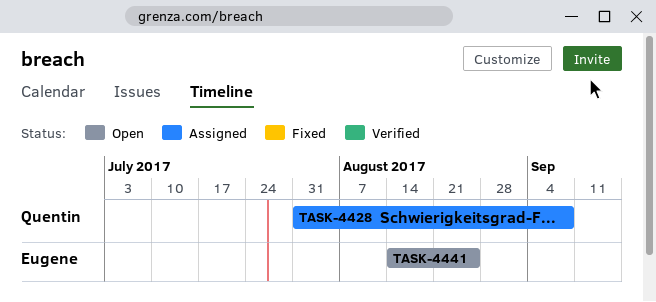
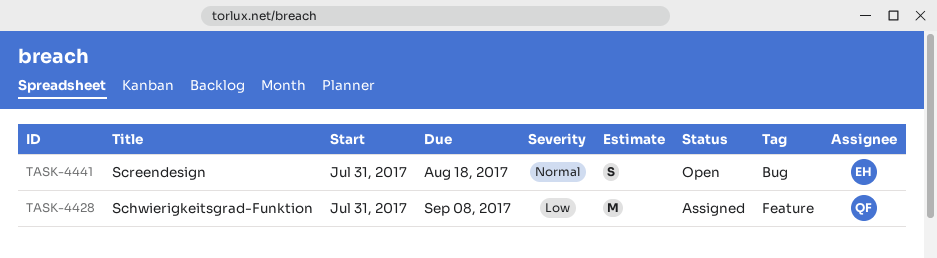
TASK-4441, start: Aug 14 -> Jul 31
TASK-4441, due: Aug 25 -> Aug 18

